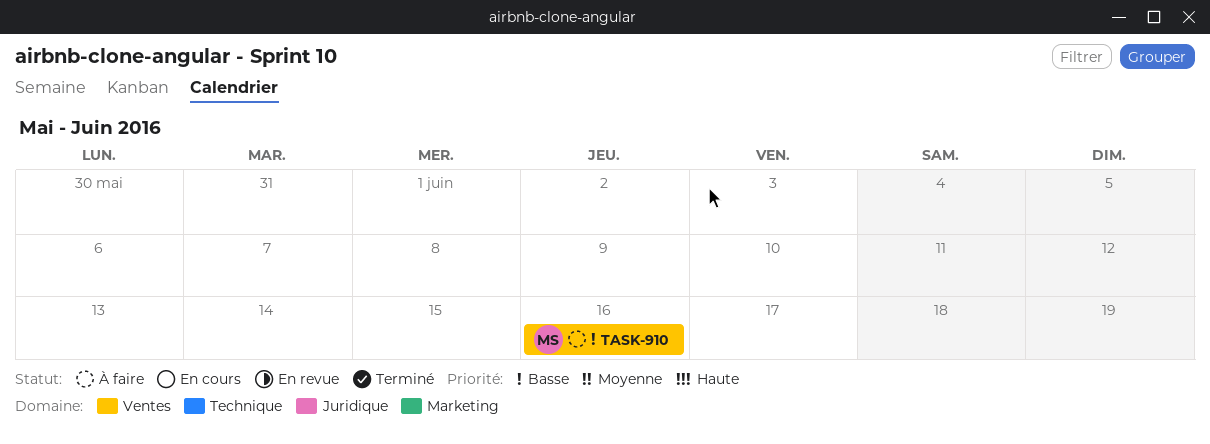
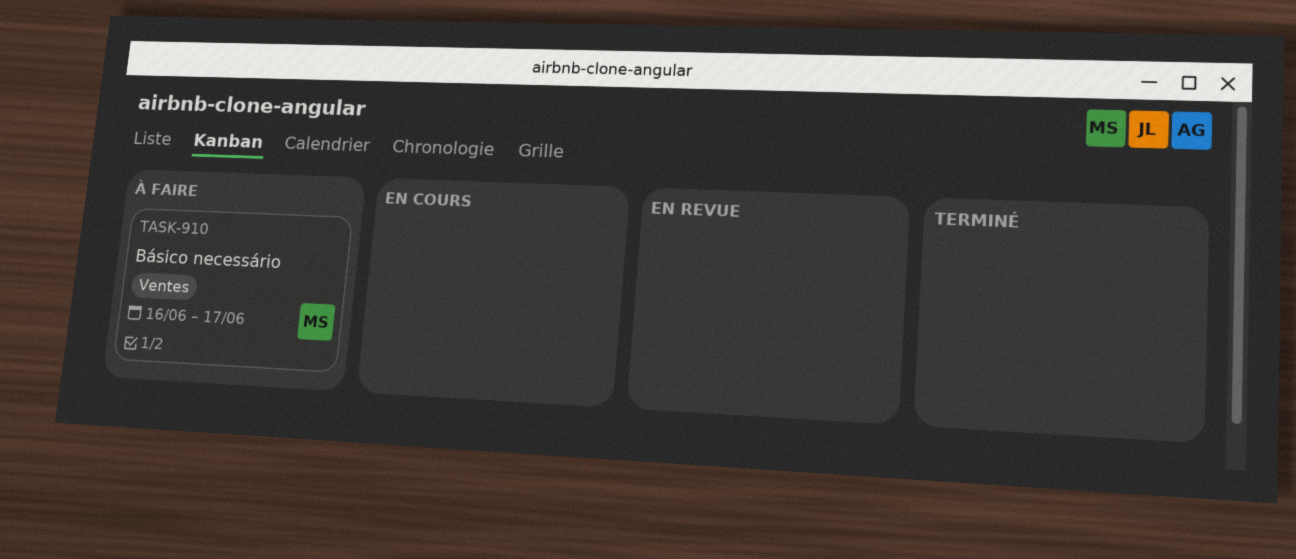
TASK-910, due: Jun 16 -> Jun 17

